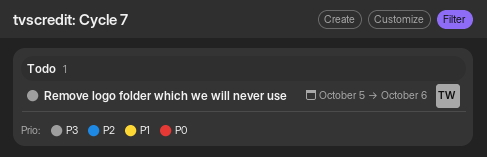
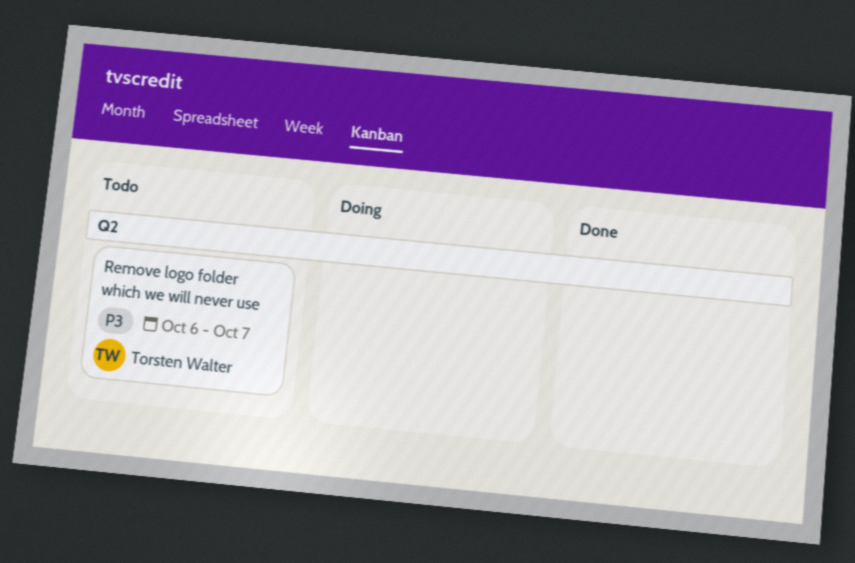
Remove logo folder which we will never use, start: Oct 5 -> Oct 6
Remove logo folder which we will never use, due: Oct 6 -> Oct 7

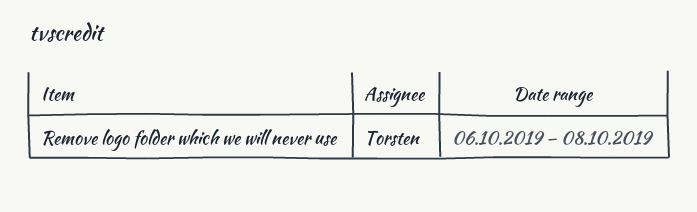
Remove logo folder which we will never use, due: Oct 7 -> Oct 8

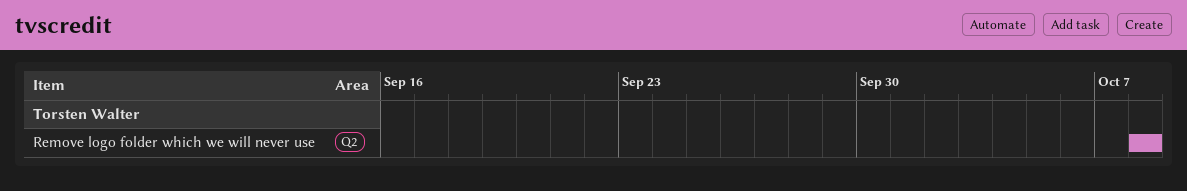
Remove logo folder which we will never use, start: Oct 6 -> Oct 8

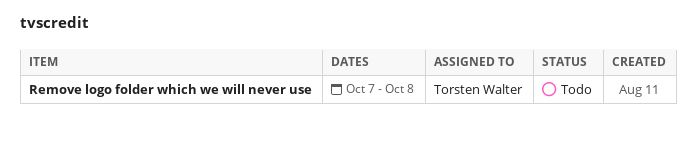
Remove logo folder which we will never use, start: Oct 8 -> Oct 7

